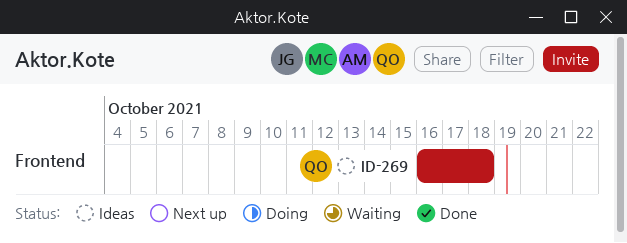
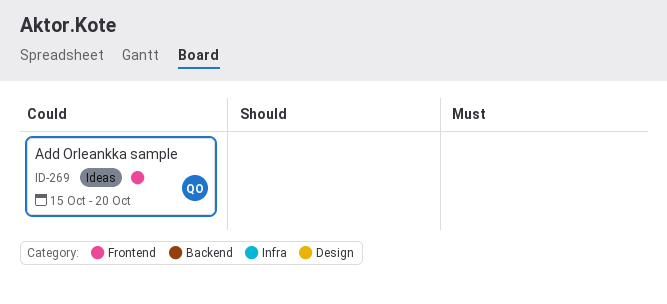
ID-269, start: Oct 16 -> Oct 15
ID-269, due: Oct 18 -> Oct 20

